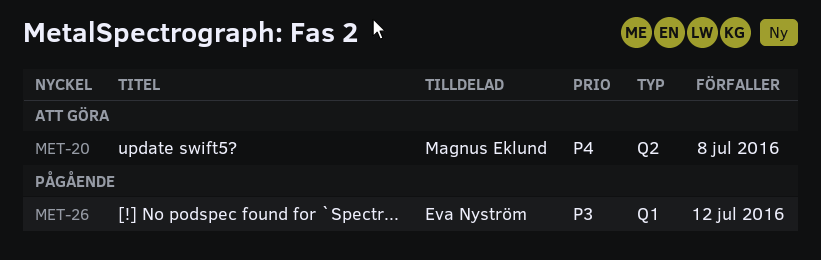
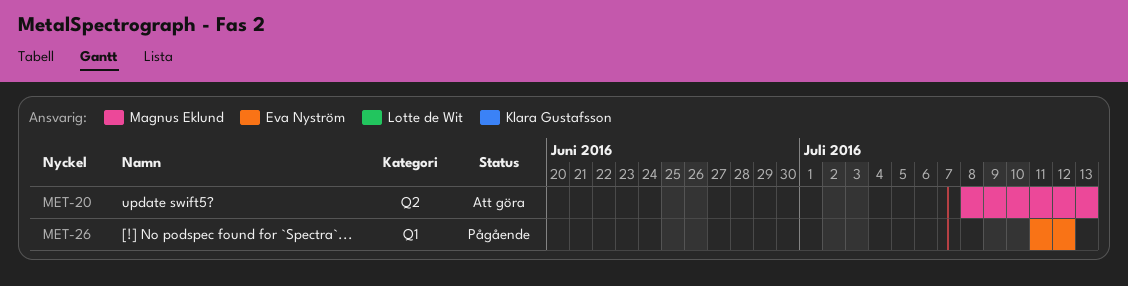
MET-20, due: Jul 8 -> Jul 13

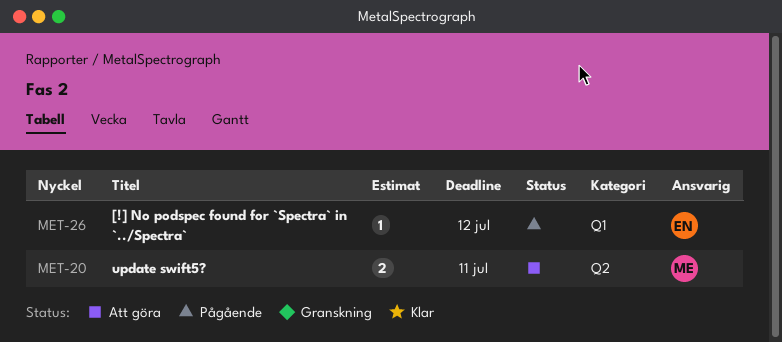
MET-20, due: Jul 13 -> Jul 11

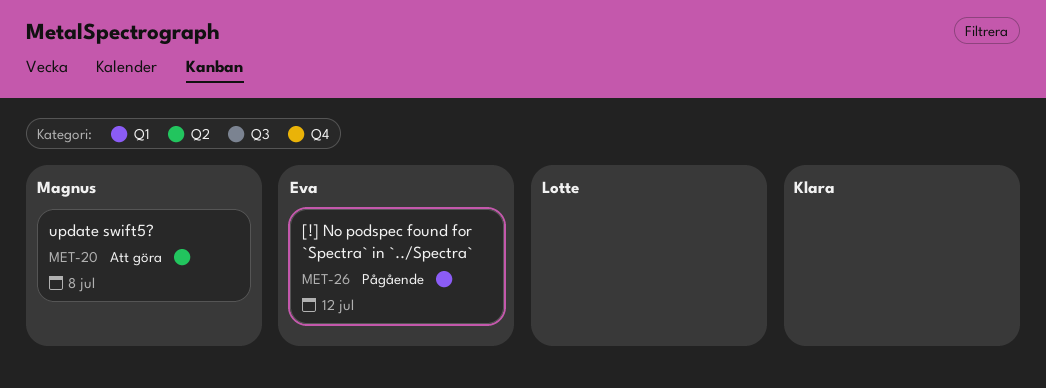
MET-20, due: Jul 11 -> Jul 8

